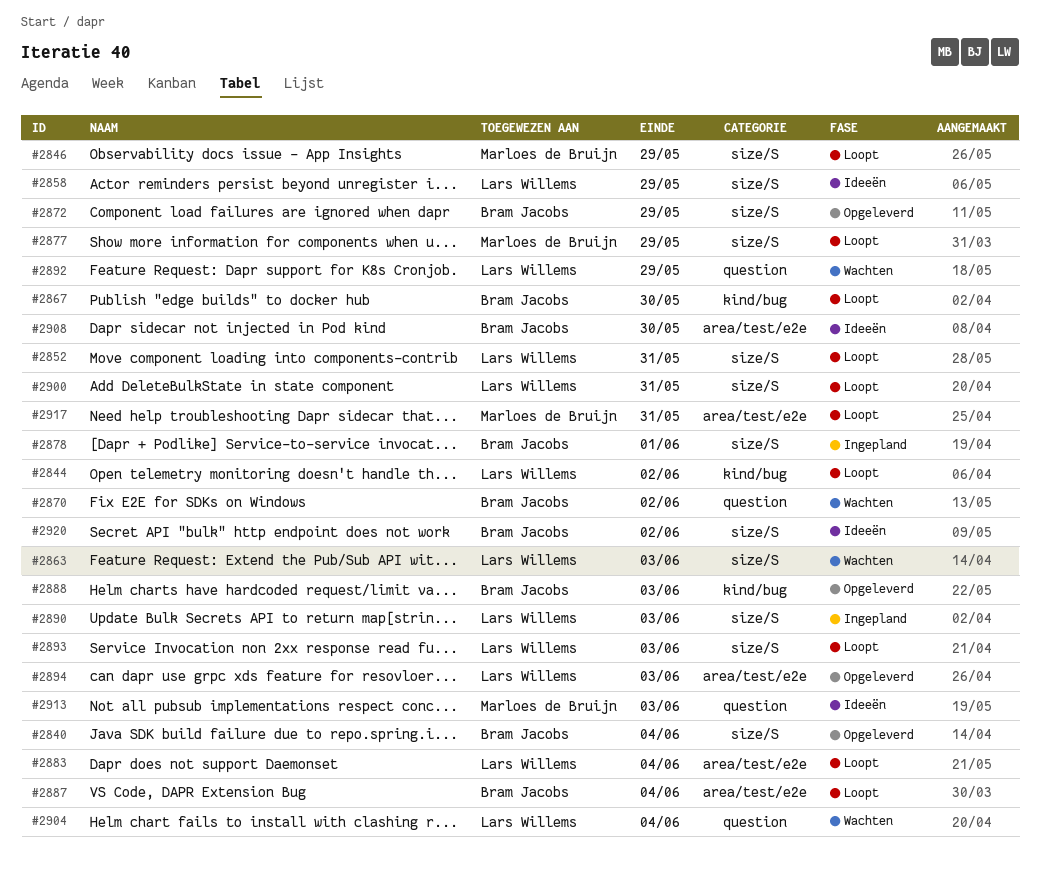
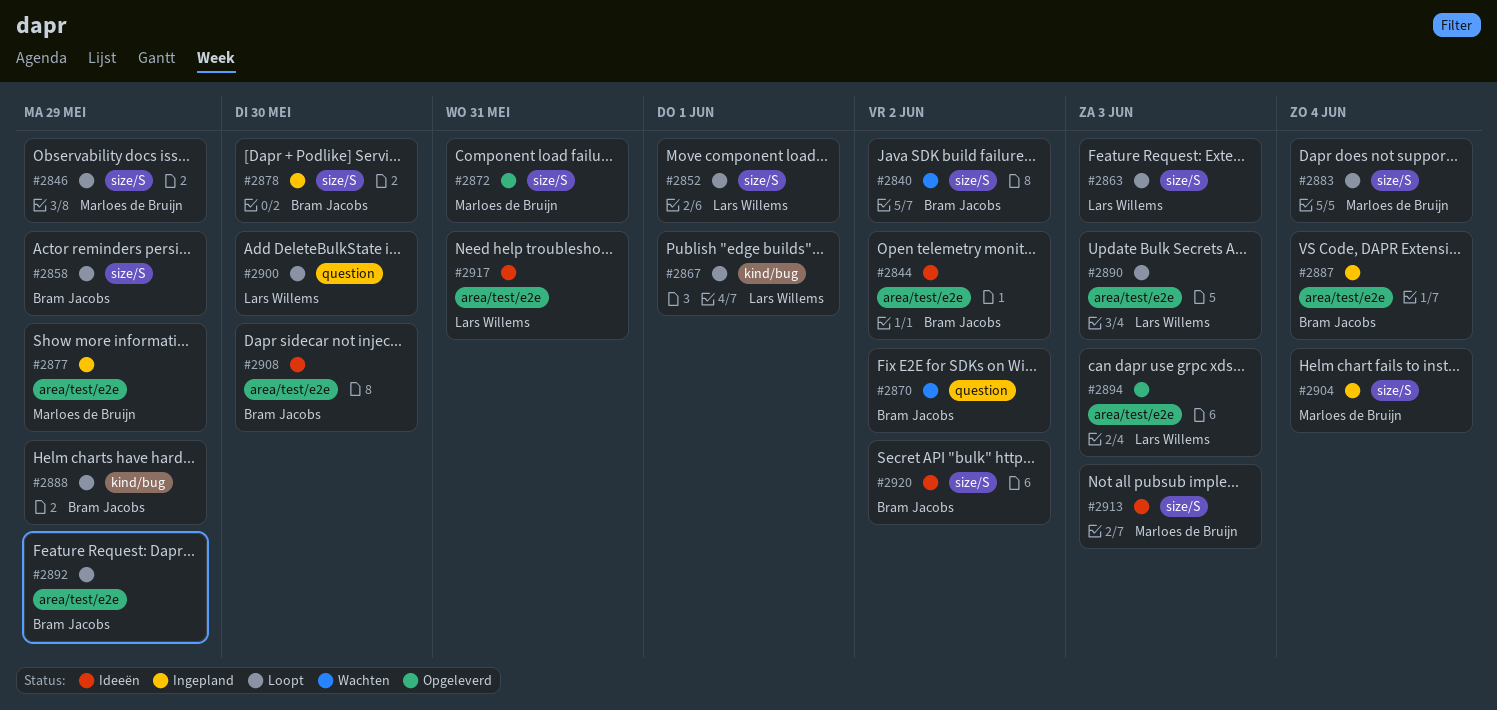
#2840, status: Opgeleverd -> Wachten
#2840, due: Jun 4 -> Jun 2
#2844, status: Loopt -> Ideeën
#2844, owner: Lars Willems -> Bram Jacobs
#2844, label: kind/bug -> area/test/e2e
#2852, due: May 31 -> Jun 1
#2858, status: Ideeën -> Loopt
#2858, owner: Lars Willems -> Bram Jacobs
#2863, status: Wachten -> Loopt
#2867, owner: Bram Jacobs -> Lars Willems
#2867, due: May 30 -> Jun 1
#2872, owner: Bram Jacobs -> Marloes de Bruijn
#2872, due: May 29 -> May 31
#2877, status: Loopt -> Ingepland
#2877, label: size/S -> area/test/e2e
#2878, due: Jun 1 -> May 30
#2883, owner: Lars Willems -> Marloes de Bruijn
#2883, label: area/test/e2e -> size/S
#2887, status: Loopt -> Ingepland
#2888, status: Opgeleverd -> Loopt
#2888, due: Jun 3 -> May 29
#2890, status: Ingepland -> Loopt
#2890, label: size/S -> area/test/e2e
#2892, status: Wachten -> Loopt
#2892, owner: Lars Willems -> Bram Jacobs
#2892, label: question -> area/test/e2e
#2893: present -> none
#2900, label: size/S -> question
#2900, due: May 31 -> May 30
#2904, status: Wachten -> Ingepland
#2904, owner: Lars Willems -> Marloes de Bruijn
#2904, label: question -> size/S
#2913, label: question -> size/S
#2917, status: Loopt -> Ideeën
#2917, owner: Marloes de Bruijn -> Lars Willems

